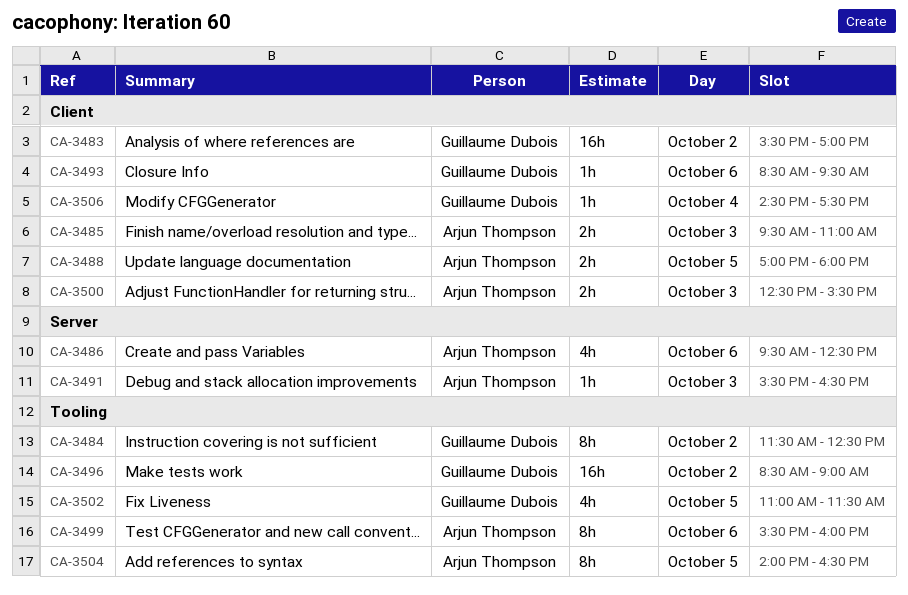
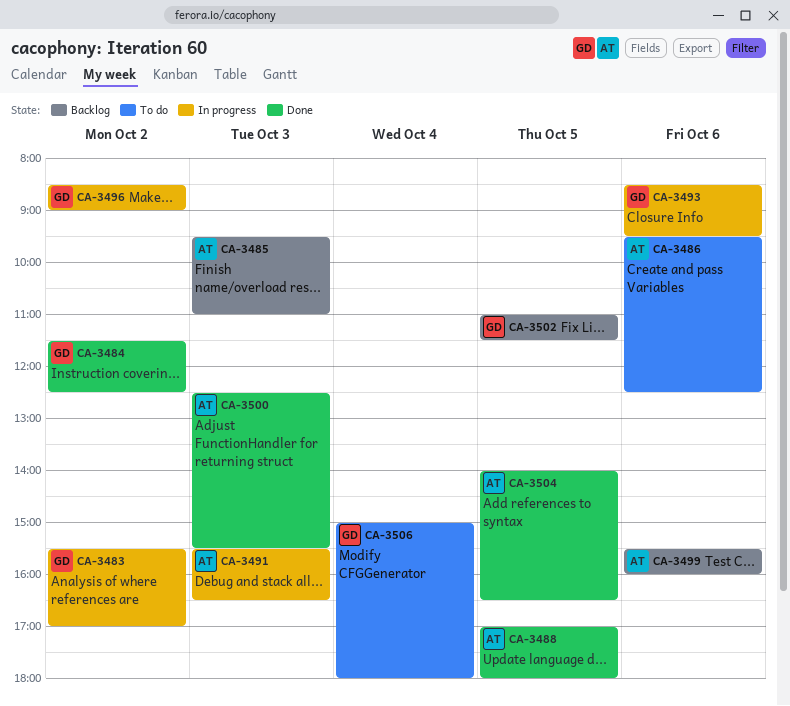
CA-3506, begins: 14:30 -> 15:00
CA-3506, ends: 17:30 -> 18:00

